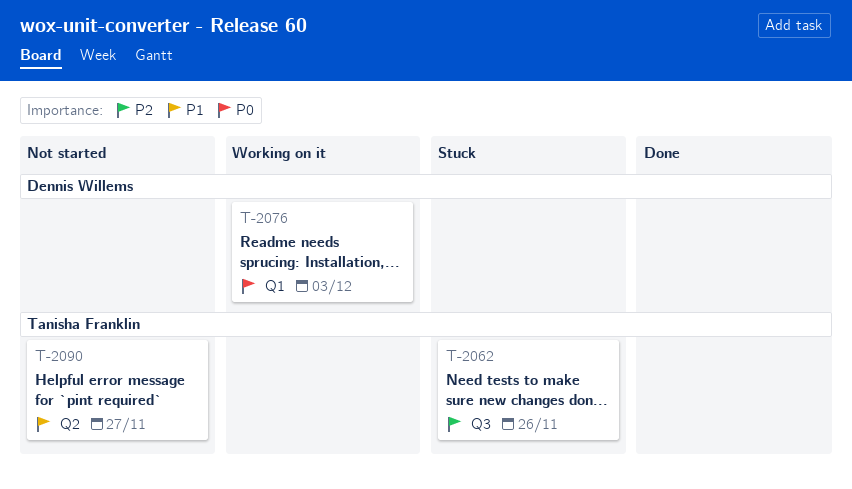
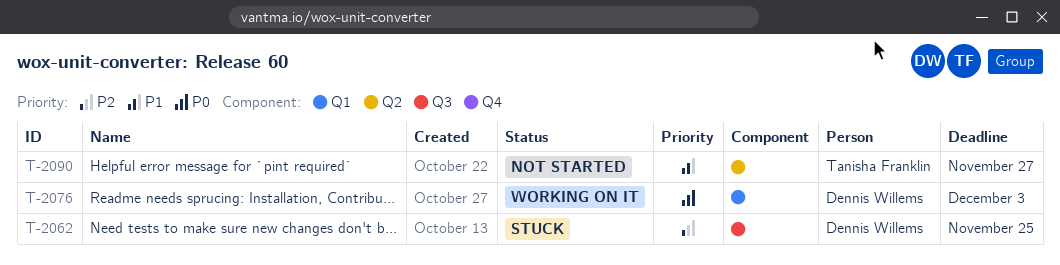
T-2062, owner: Tanisha Franklin -> Dennis Willems
T-2062, due: Nov 26 -> Nov 25

